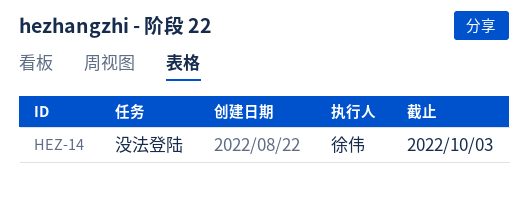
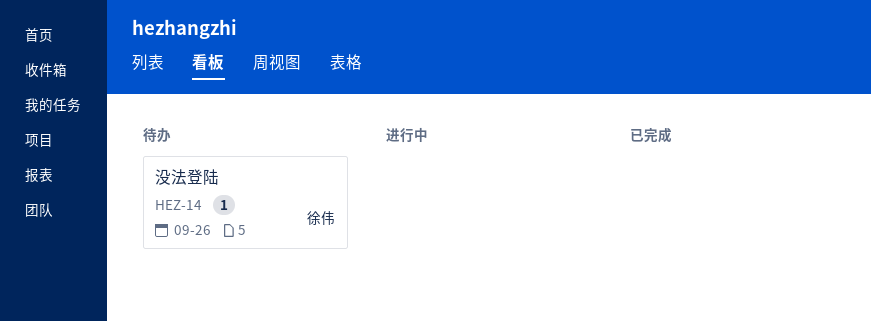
HEZ-14, due: Oct 3 -> Sep 26

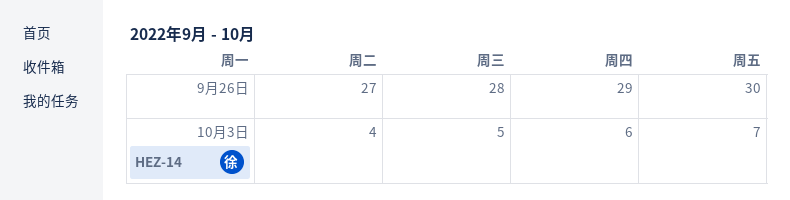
HEZ-14, due: Sep 26 -> Oct 3

